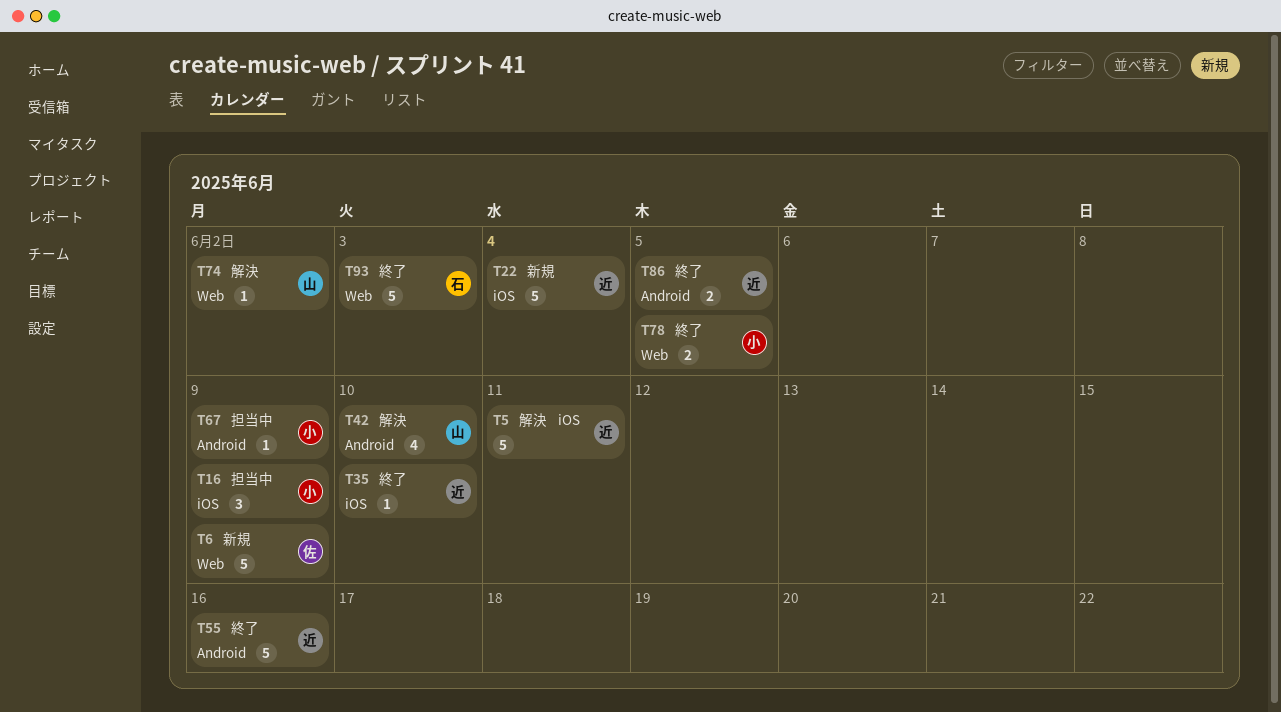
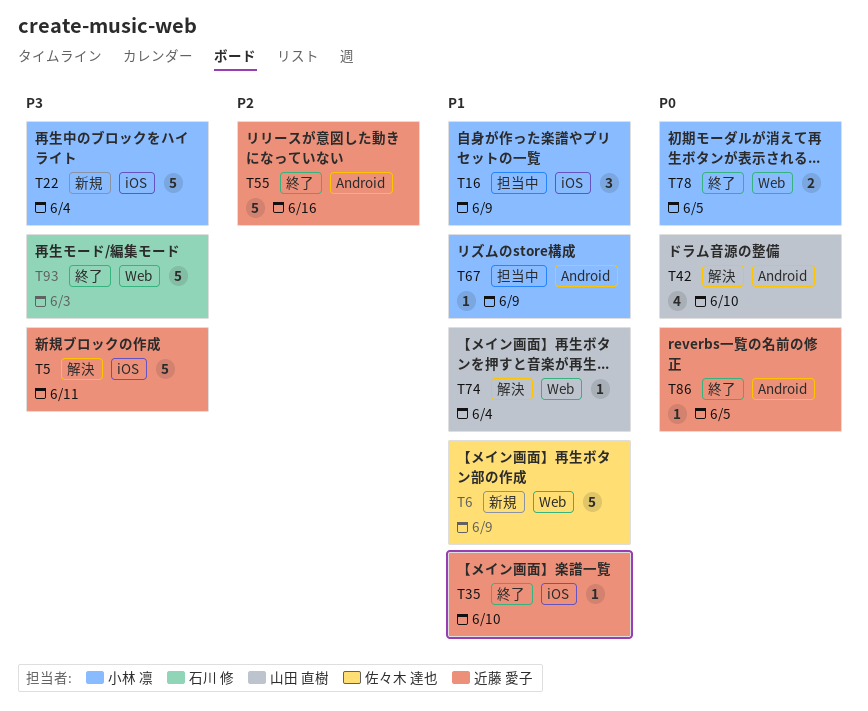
T22, owner: 近藤 愛子 -> 小林 凛
T74, due: Jun 2 -> Jun 4
T86, estimate: 2 -> 1

